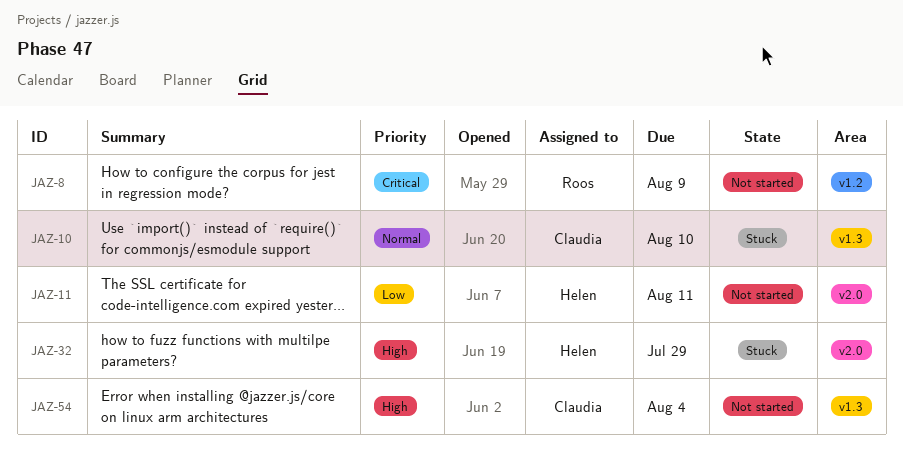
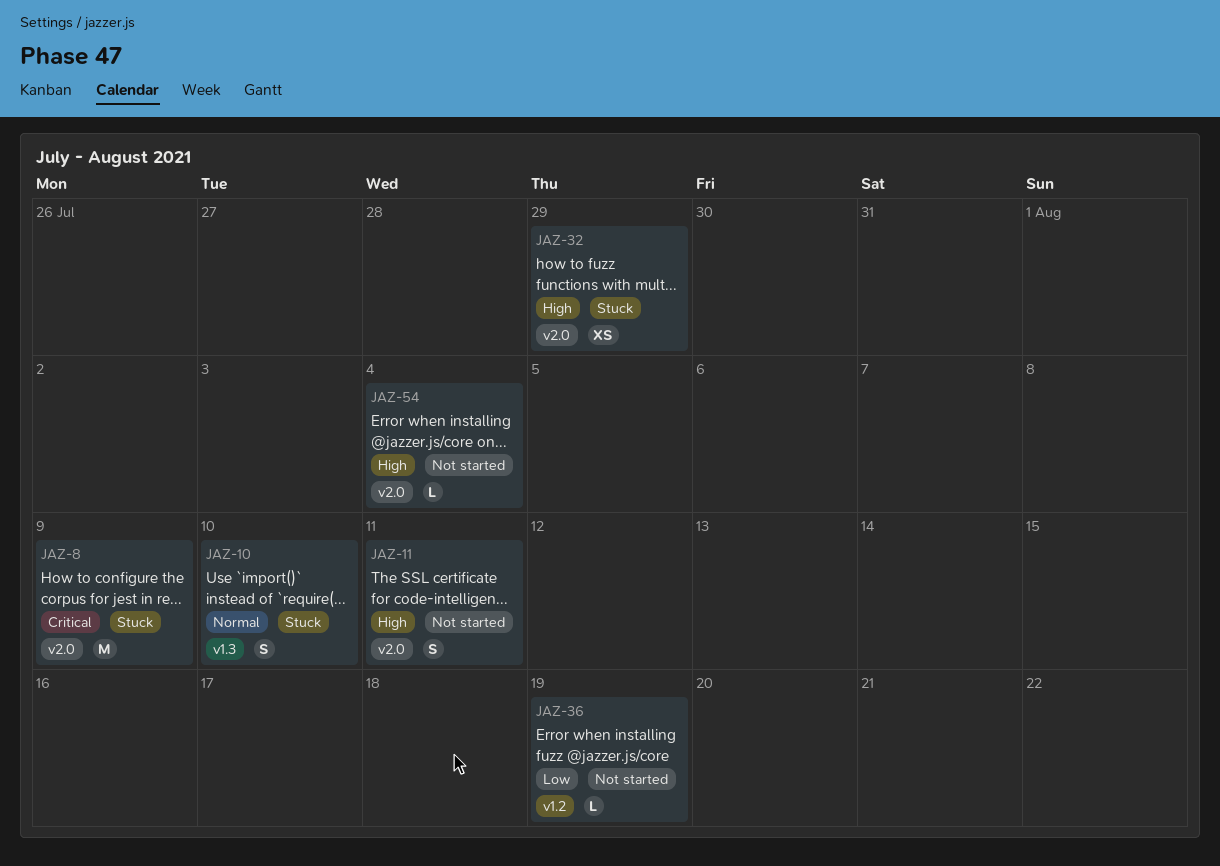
JAZ-8, status: Not started -> Stuck
JAZ-8, label: v1.2 -> v2.0
JAZ-11, priority: Low -> High
JAZ-36: none -> present
JAZ-54, label: v1.3 -> v2.0

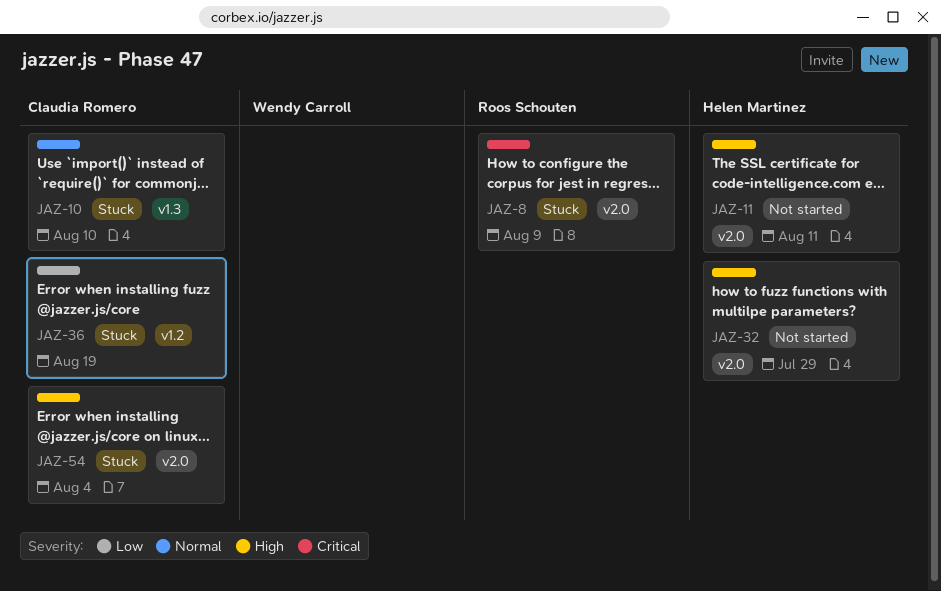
JAZ-32, status: Stuck -> Not started
JAZ-36, status: Not started -> Stuck
JAZ-54, status: Not started -> Stuck

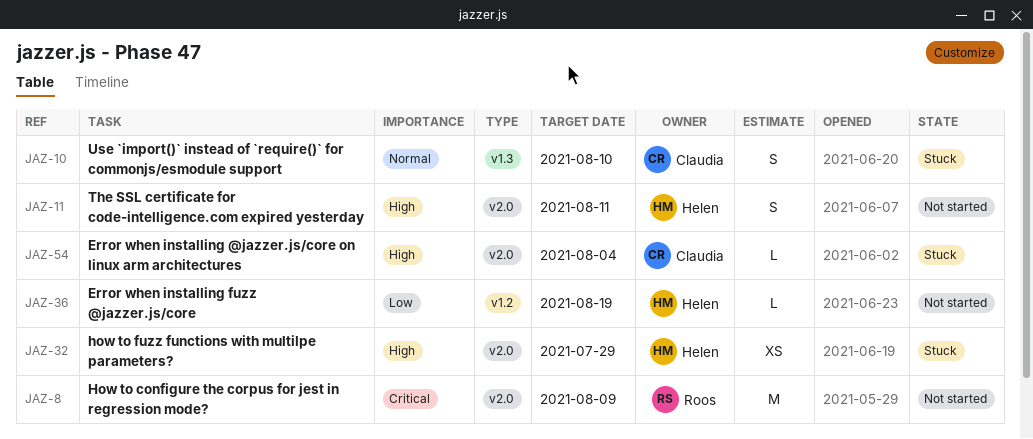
JAZ-8, status: Stuck -> Not started
JAZ-32, status: Not started -> Stuck
JAZ-36, status: Stuck -> Not started
JAZ-36, owner: Claudia Romero -> Helen Martinez

